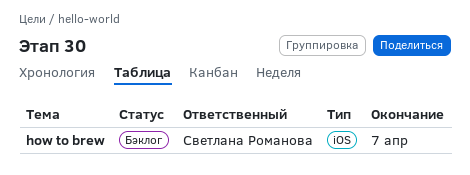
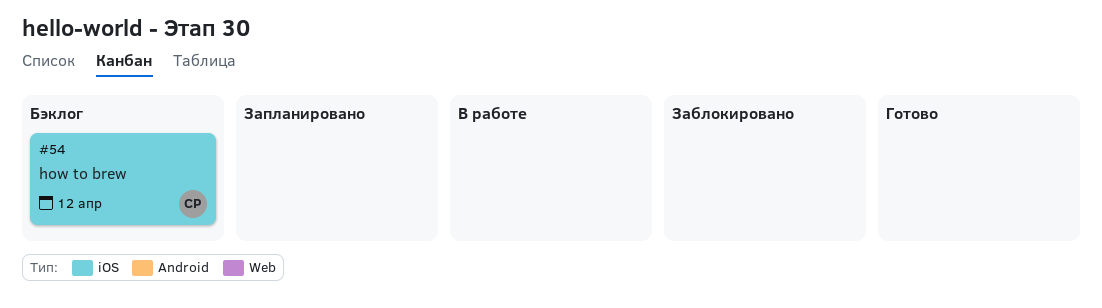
how to brew, due: Apr 7 -> Apr 12

